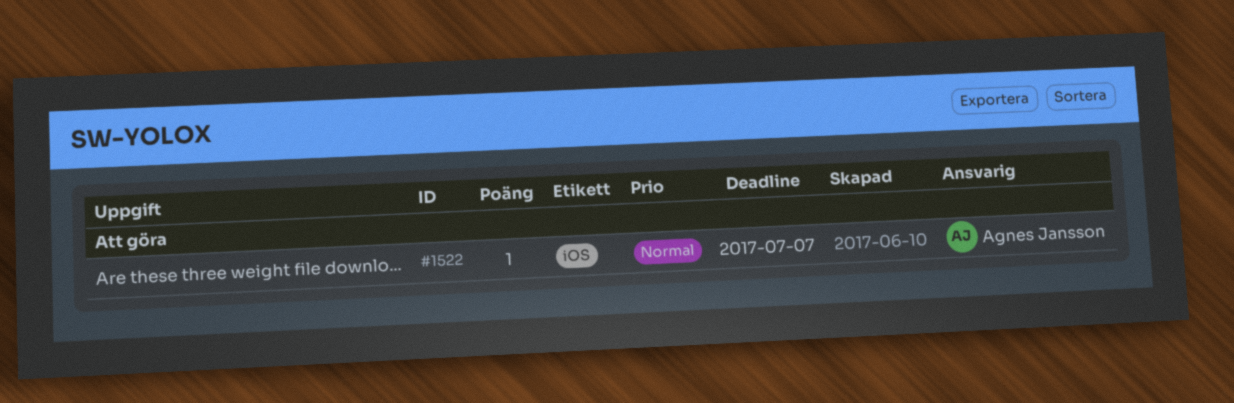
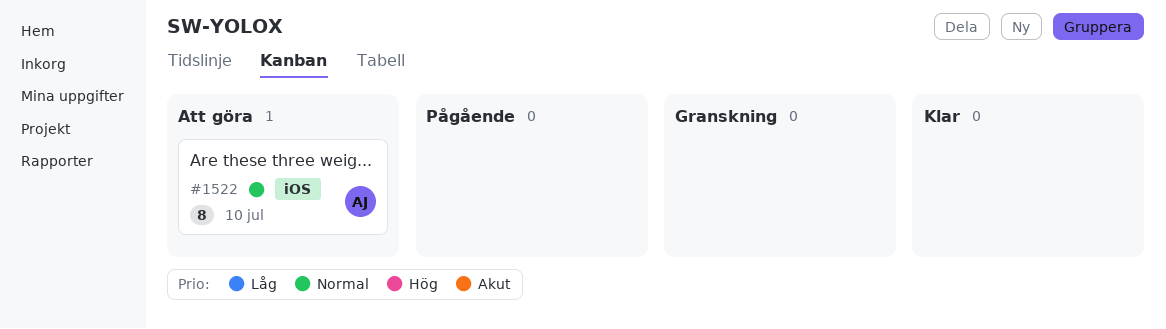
#1522, estimate: 1 -> 8
#1522, due: Jul 7 -> Jul 10

